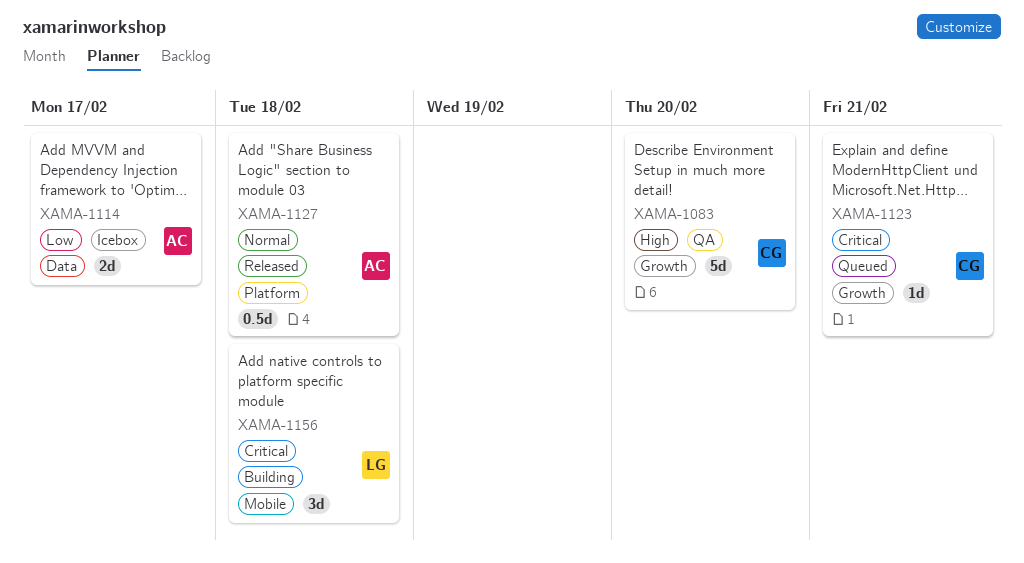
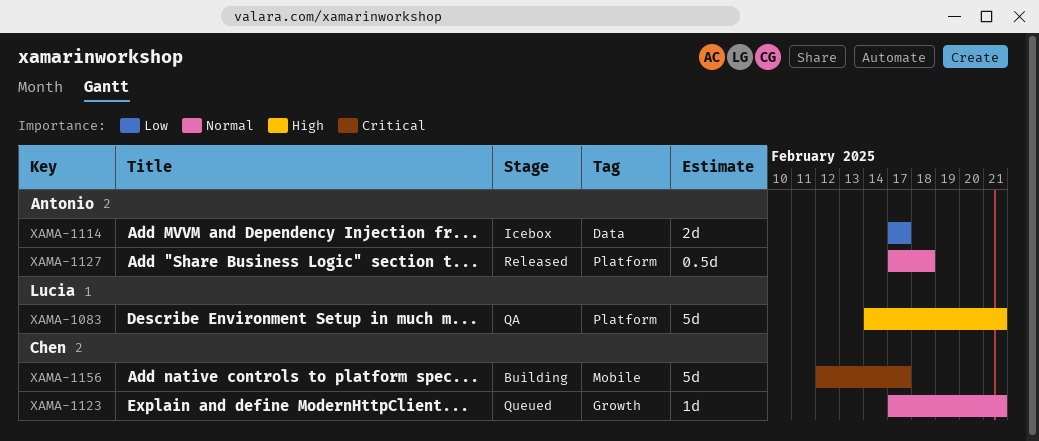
XAMA-1083, owner: Chen -> Lucia
XAMA-1083, label: Growth -> Platform
XAMA-1083, due: Feb 20 -> Feb 21
XAMA-1123, priority: Critical -> Normal
XAMA-1156, owner: Lucia -> Chen
XAMA-1156, estimate: 3d -> 5d
XAMA-1156, due: Feb 18 -> Feb 17

